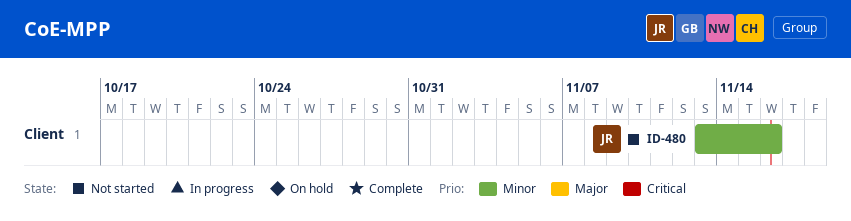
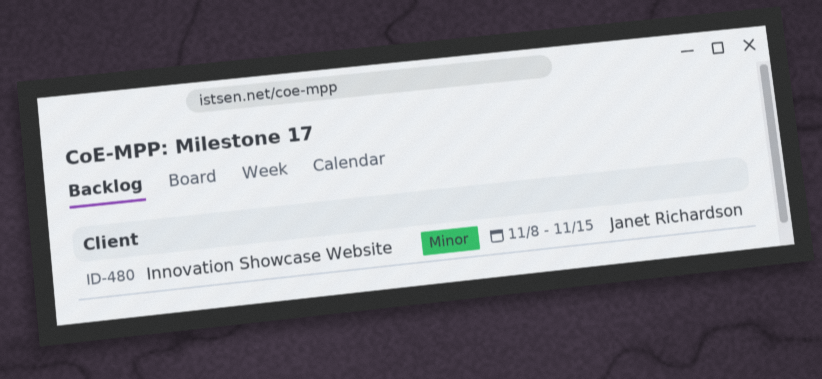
ID-480, start: Nov 13 -> Nov 8
ID-480, due: Nov 16 -> Nov 15

